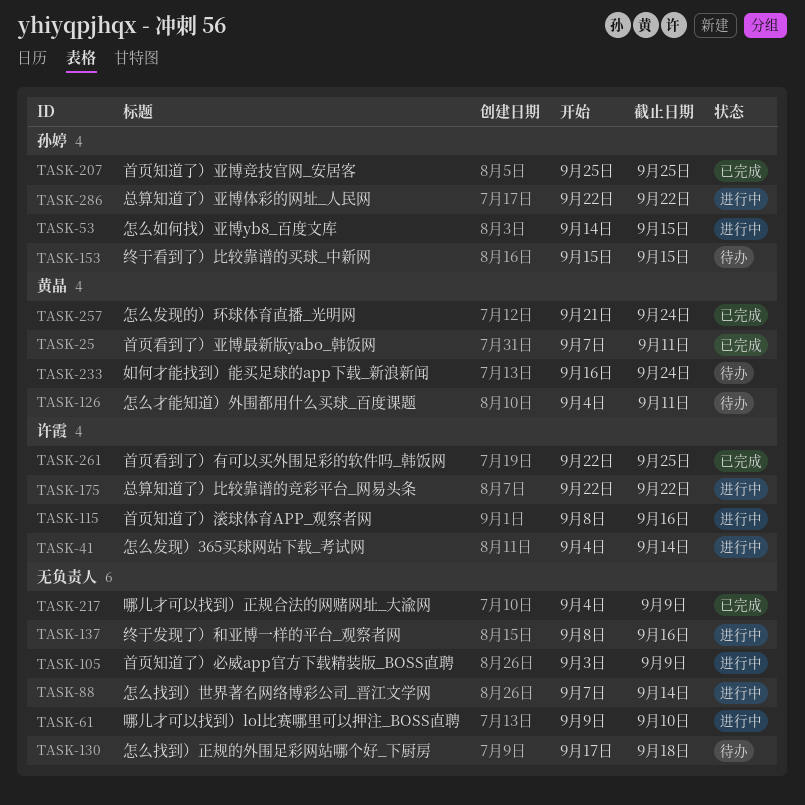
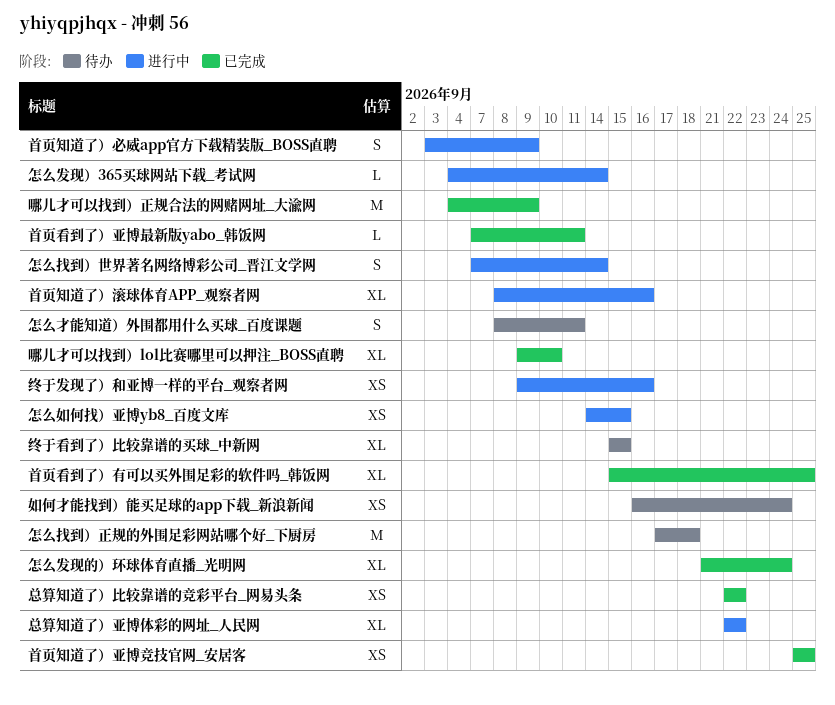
哪儿才可以找到）lol比赛哪里可以押注_BOSS直聘, status: 进行中 -> 已完成
怎么才能知道）外围都用什么买球_百度课题, start: Sep 4 -> Sep 8
总算知道了）比较靠谱的竞彩平台_网易头条, status: 进行中 -> 已完成
终于发现了）和亚博一样的平台_观察者网, start: Sep 8 -> Sep 9
首页看到了）有可以买外围足彩的软件吗_韩饭网, start: Sep 22 -> Sep 15

